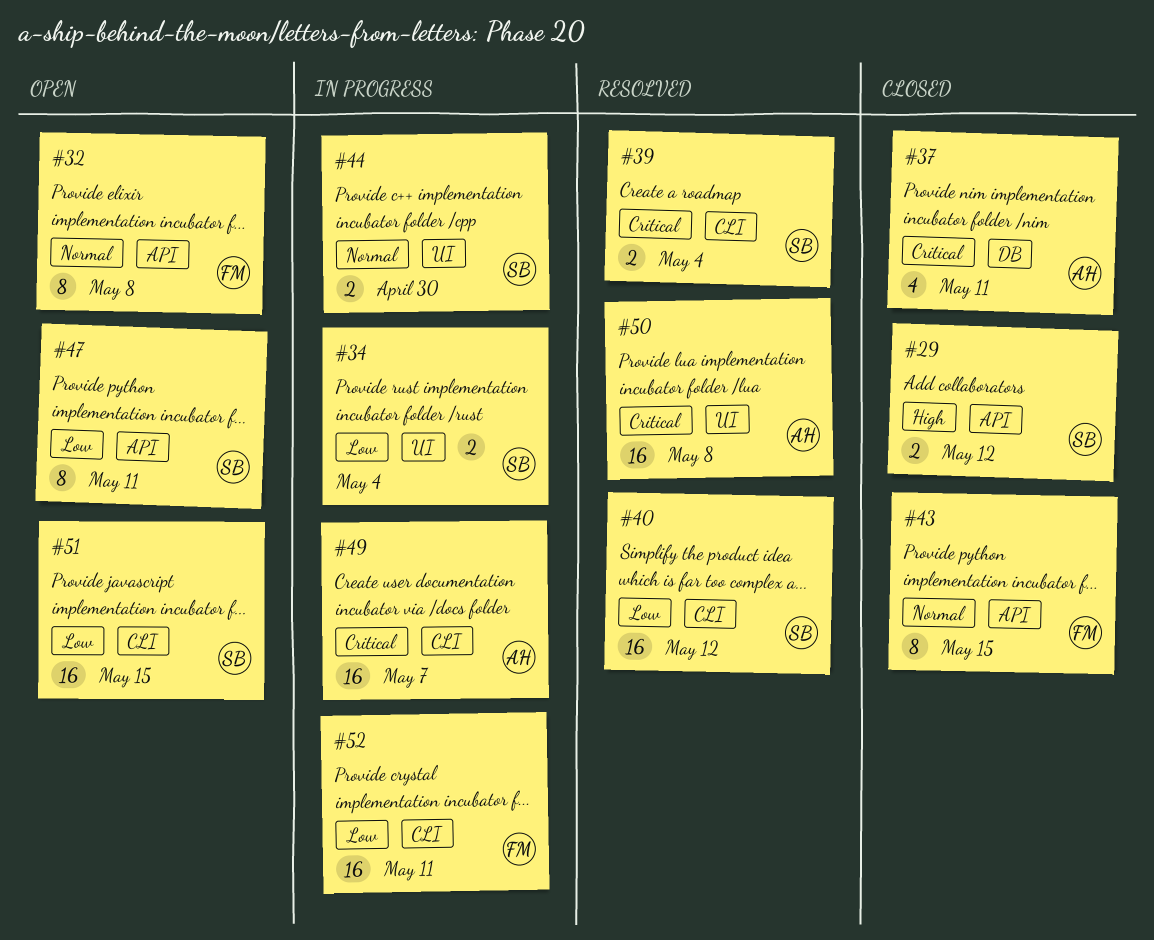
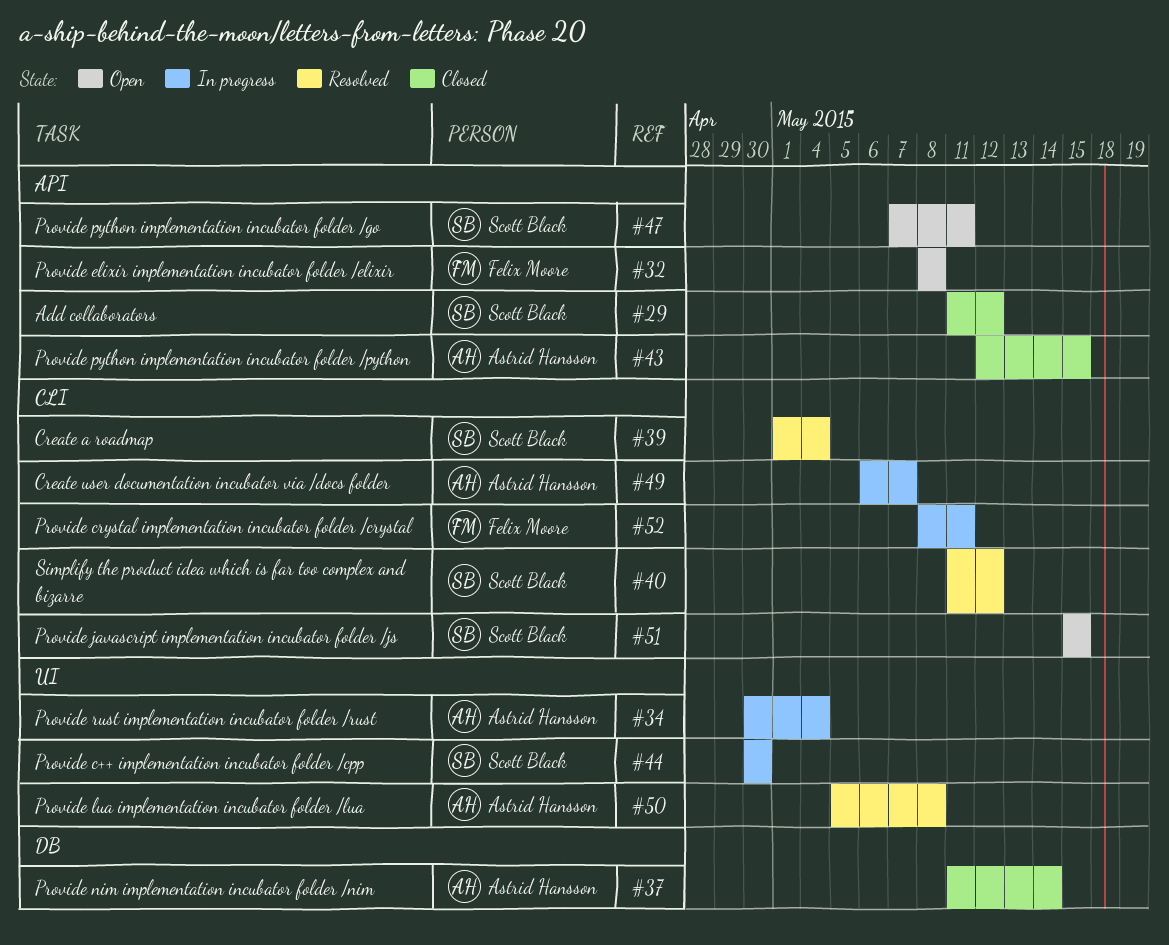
#34, owner: Scott Black -> Astrid Hansson
#37, due: May 11 -> May 14
#43, owner: Felix Moore -> Astrid Hansson

